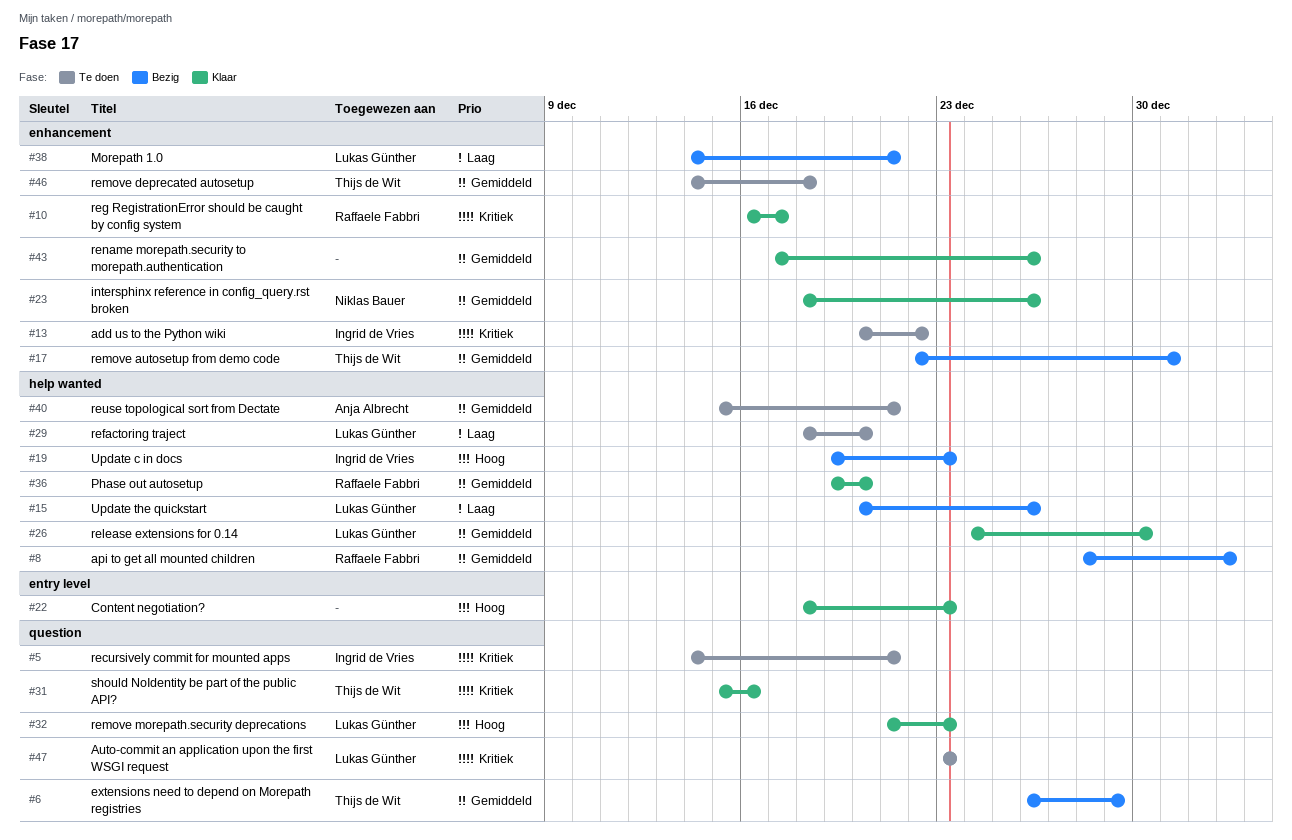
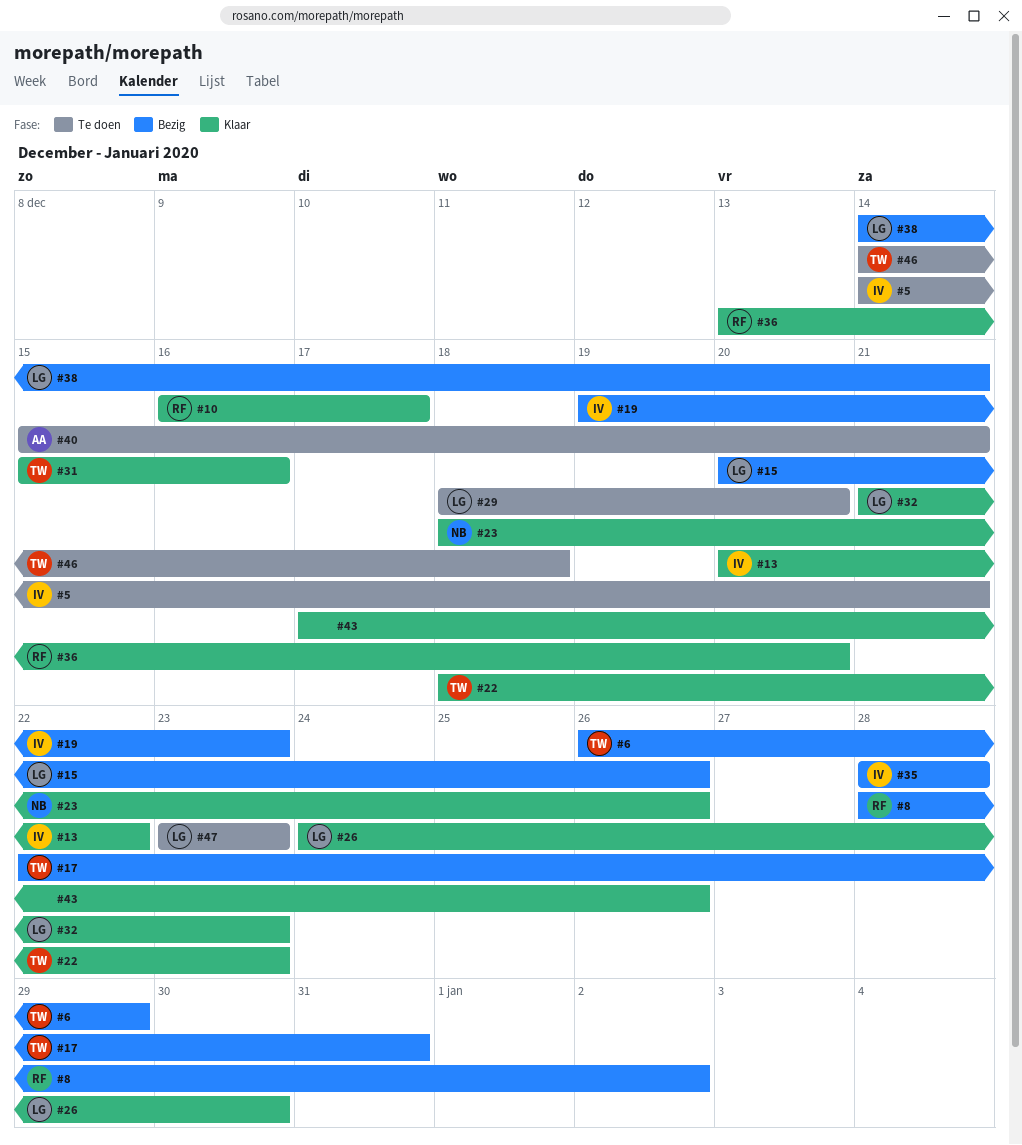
#13, status: Te doen -> Klaar
#22, owner: none -> Thijs de Wit
#35: none -> present
#36, start: Dec 19 -> Dec 13

